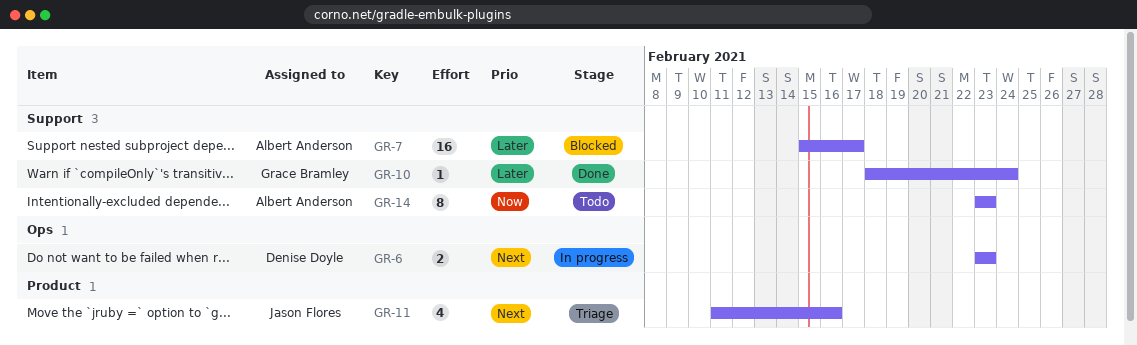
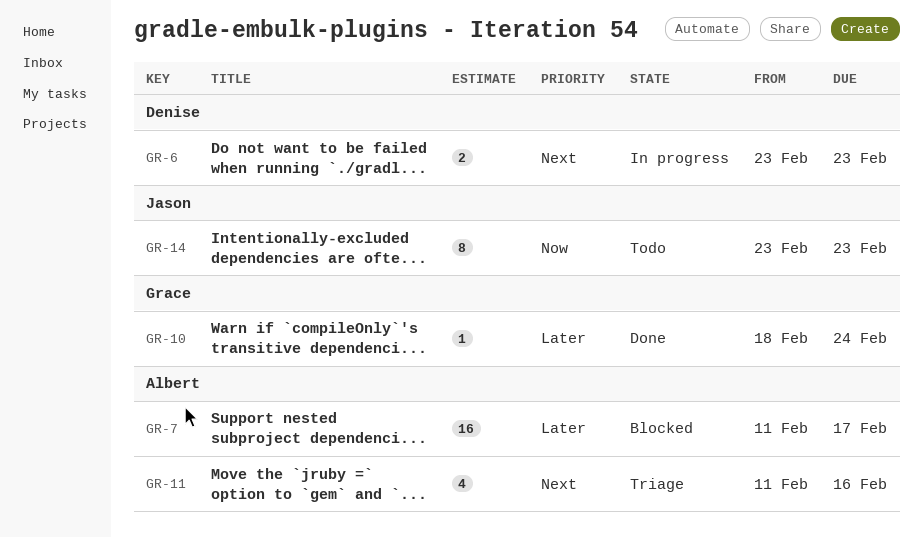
GR-7, start: Feb 15 -> Feb 11
GR-11, owner: Jason Flores -> Albert Anderson
GR-14, owner: Albert Anderson -> Jason Flores

